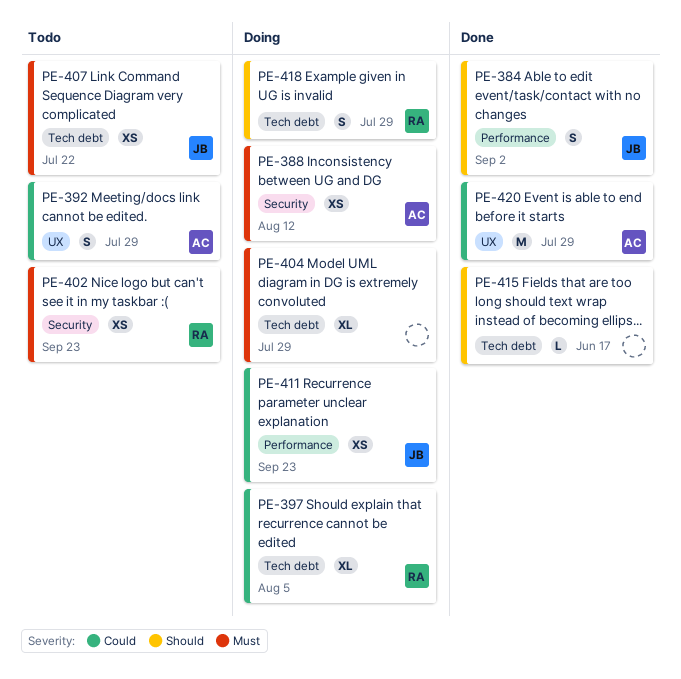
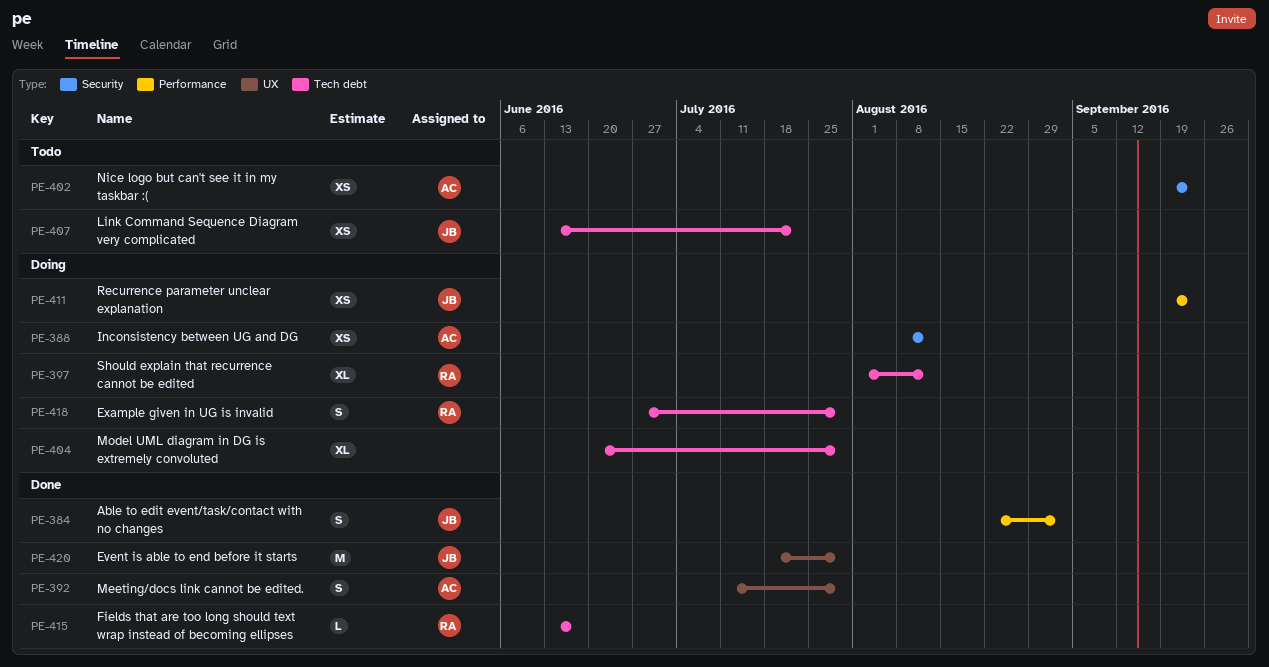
PE-392, status: Todo -> Done
PE-397, due: Aug 5 -> Aug 12
PE-402, owner: RA -> AC
PE-415, owner: none -> RA
PE-420, owner: AC -> JB

